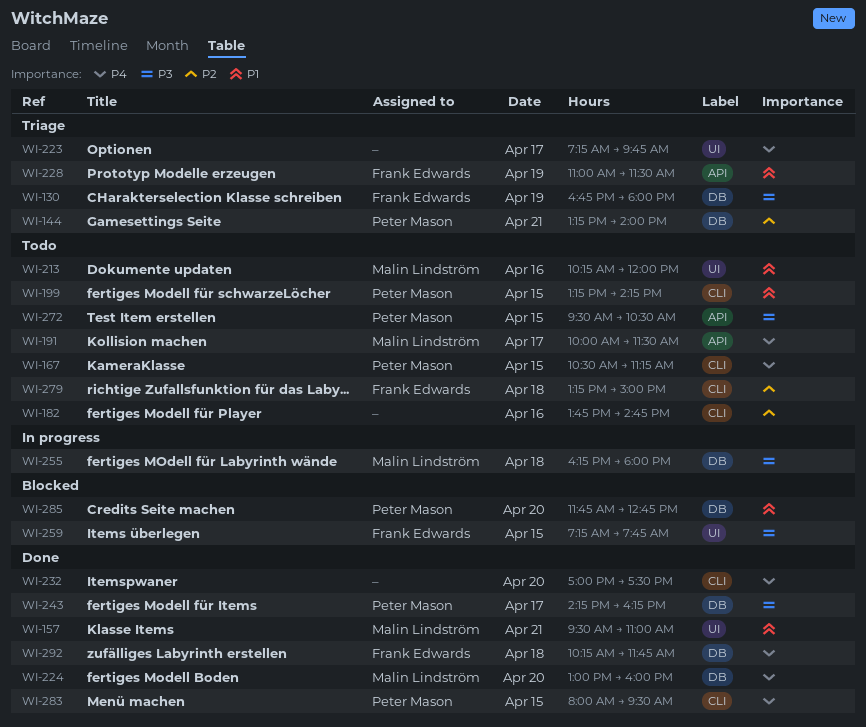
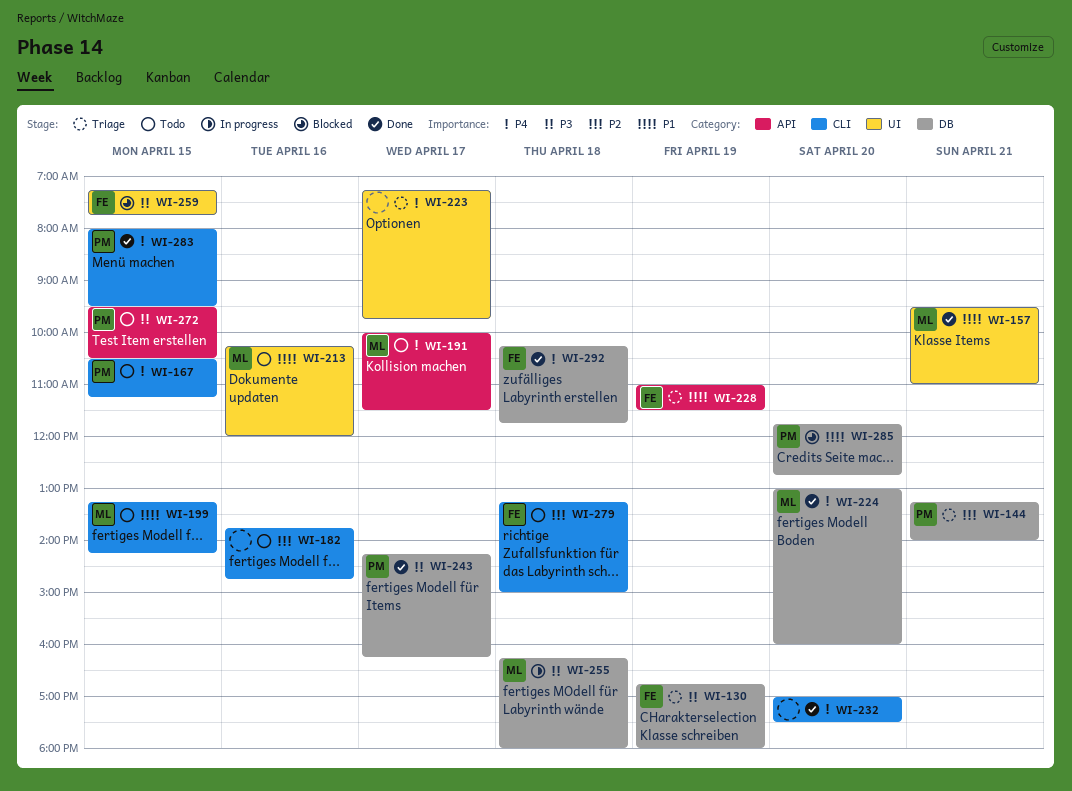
WI-199, owner: Peter Mason -> Malin Lindström

